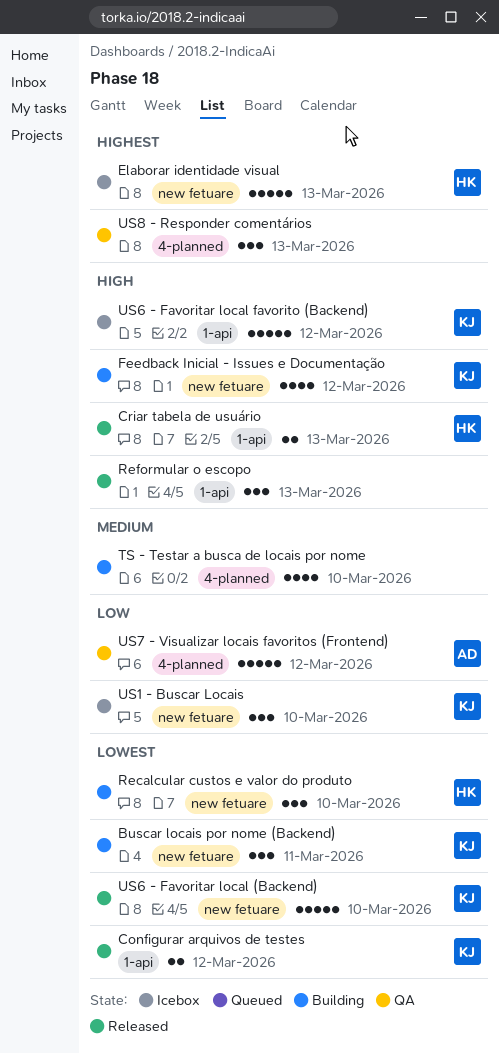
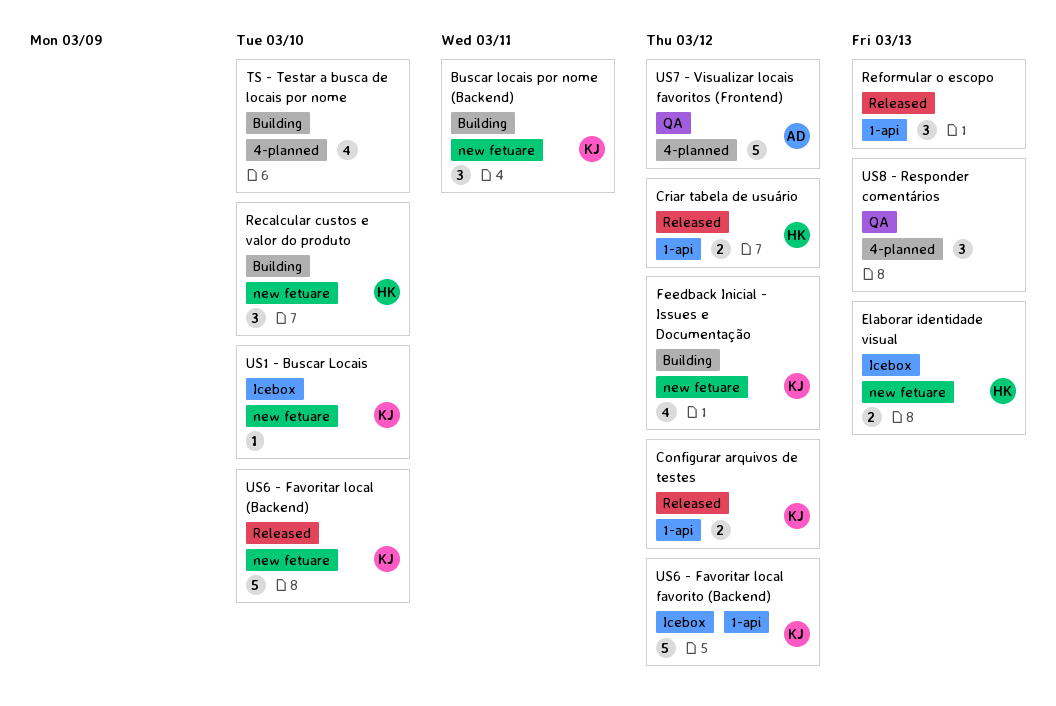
Criar tabela de usuário, due: Mar 13 -> Mar 12
Elaborar identidade visual, estimate: 5 -> 2
US1 - Buscar Locais, estimate: 3 -> 1

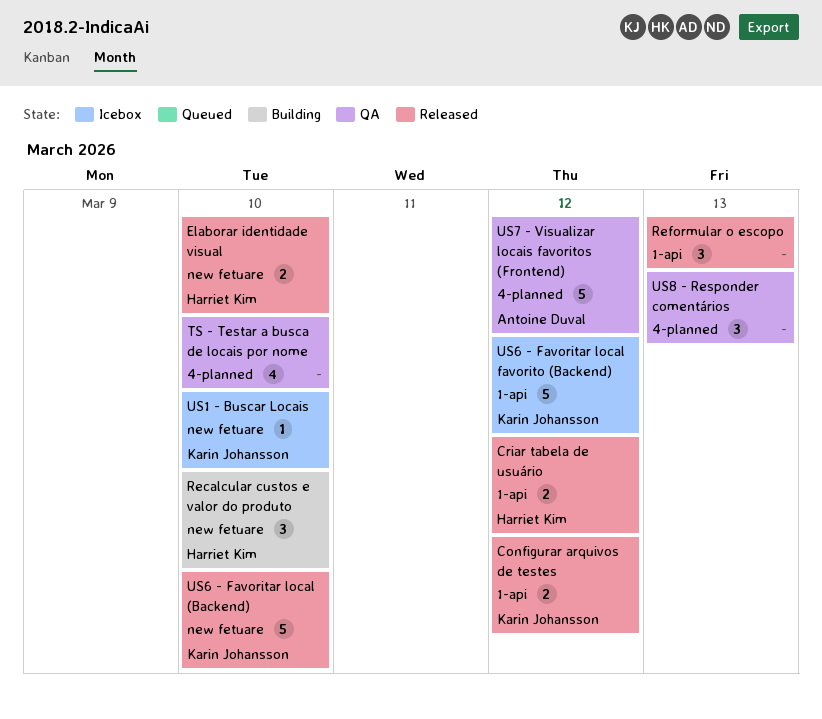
Buscar locais por nome (Backend): present -> none
Elaborar identidade visual, status: Icebox -> Released
Elaborar identidade visual, due: Mar 13 -> Mar 10
Feedback Inicial - Issues e Documentação: present -> none
TS - Testar a busca de locais por nome, status: Building -> QA

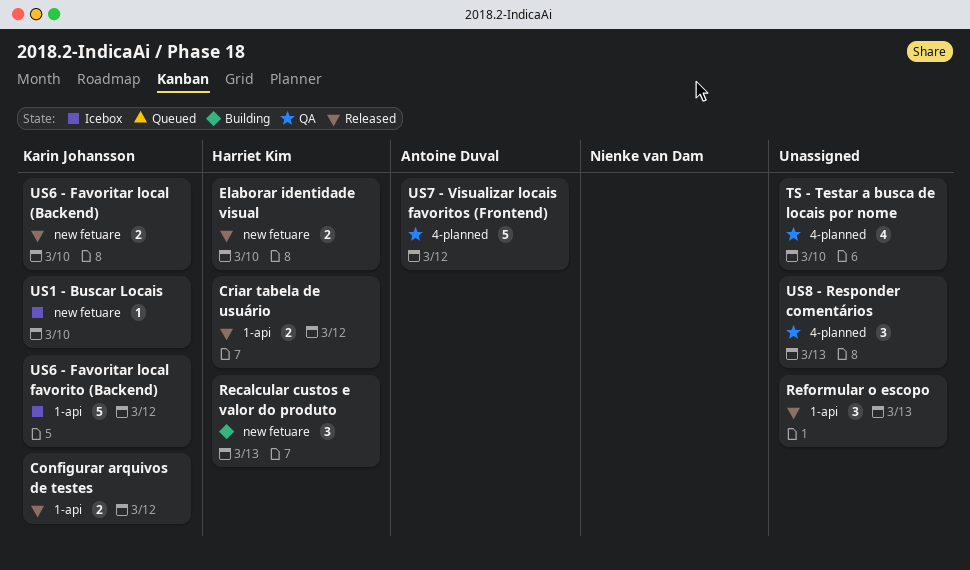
Recalcular custos e valor do produto, due: Mar 10 -> Mar 13
US6 - Favoritar local (Backend), estimate: 5 -> 2

